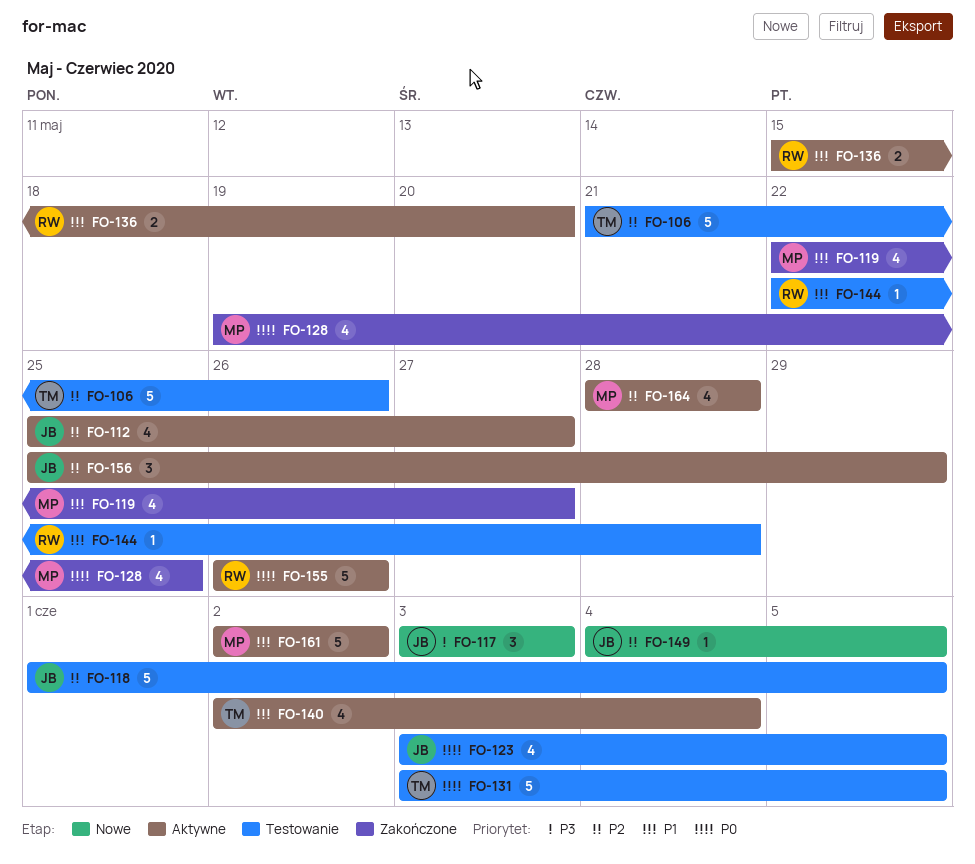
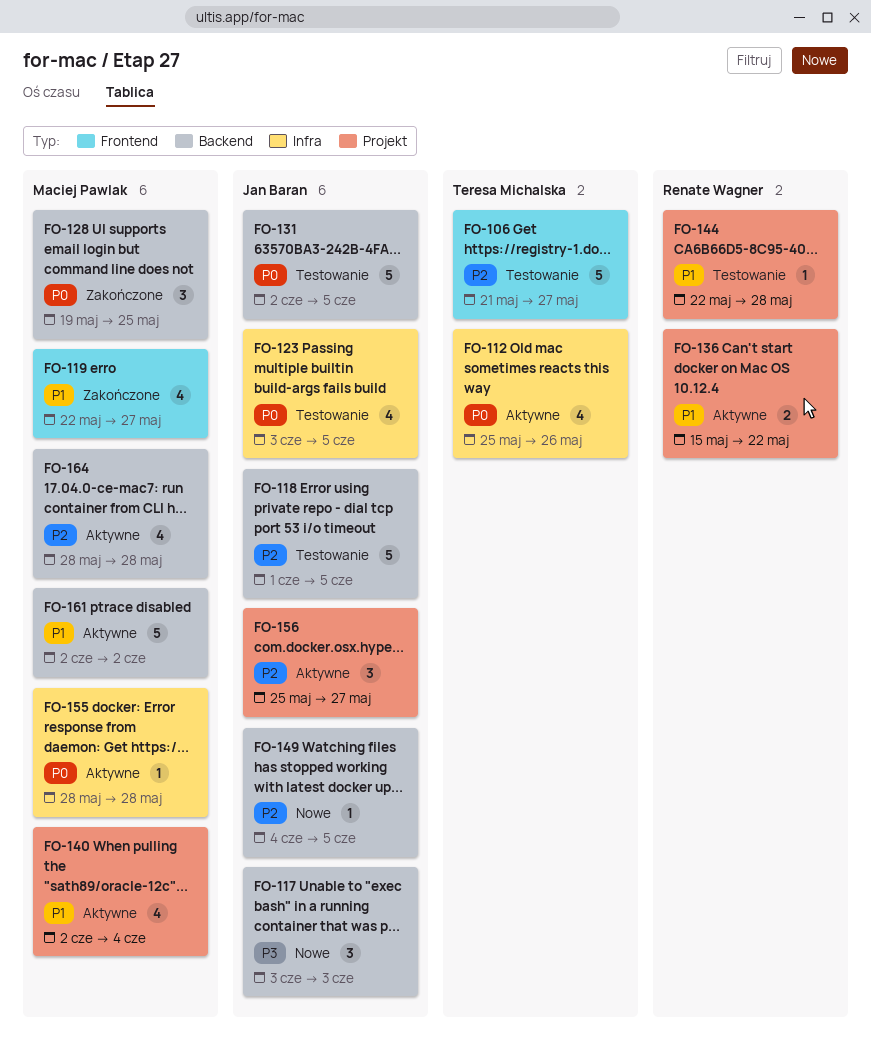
FO-106, due: May 26 -> May 27
FO-112, owner: Jan Baran -> Teresa Michalska
FO-112, priority: P2 -> P0
FO-112, due: May 27 -> May 26
FO-128, estimate: 4 -> 3
FO-131, owner: Teresa Michalska -> Jan Baran
FO-131, start: Jun 3 -> Jun 2
FO-136, due: May 20 -> May 22
FO-140, owner: Teresa Michalska -> Maciej Pawlak
FO-155, owner: Renate Wagner -> Maciej Pawlak
FO-155, estimate: 5 -> 1
FO-155, start: May 26 -> May 28
FO-155, due: May 26 -> May 28
FO-156, due: May 29 -> May 27

